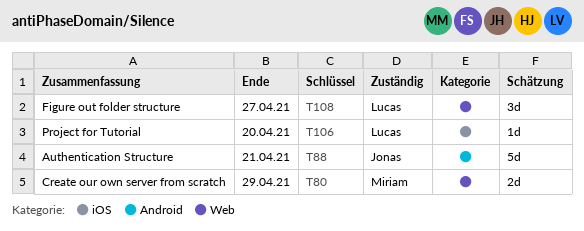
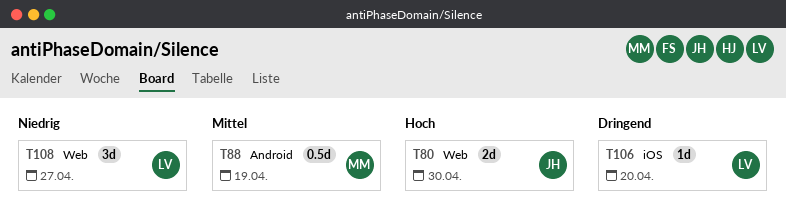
T80, owner: Miriam -> Jonas
T80, due: Apr 29 -> Apr 30
T88, owner: Jonas -> Miriam
T88, estimate: 5d -> 0.5d
T88, due: Apr 21 -> Apr 19

